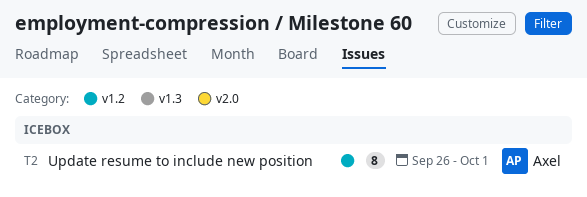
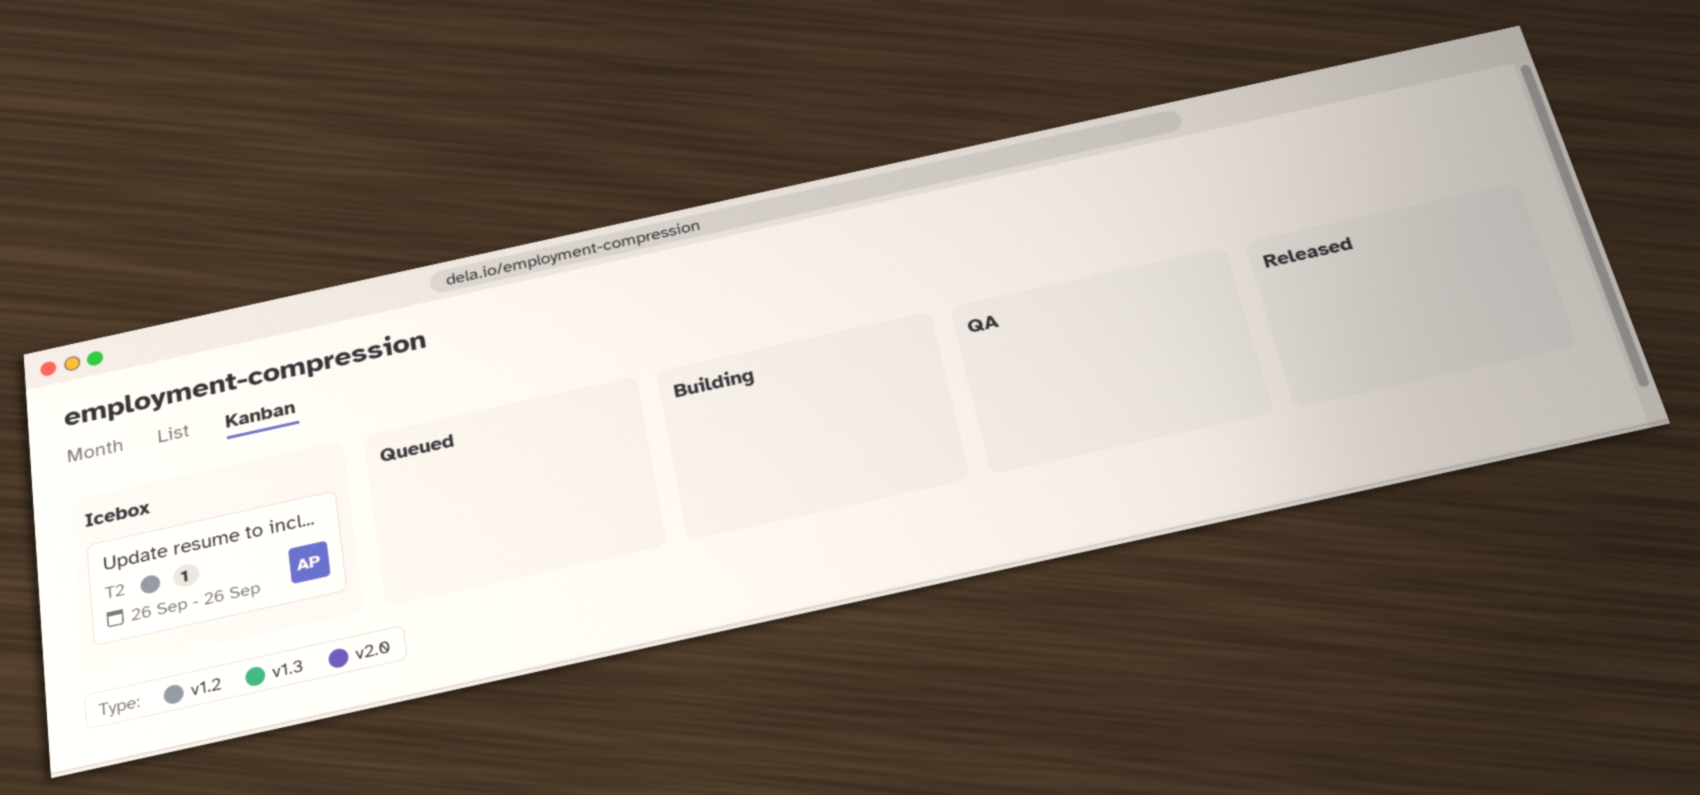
T2, estimate: 8 -> 1
T2, due: Oct 1 -> Sep 26

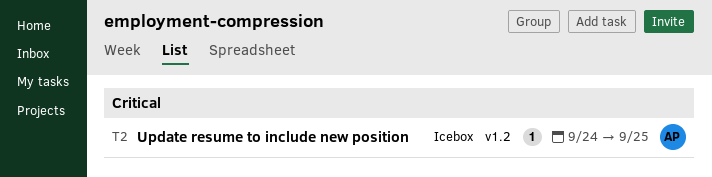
T2, start: Sep 26 -> Sep 24
T2, due: Sep 26 -> Sep 25

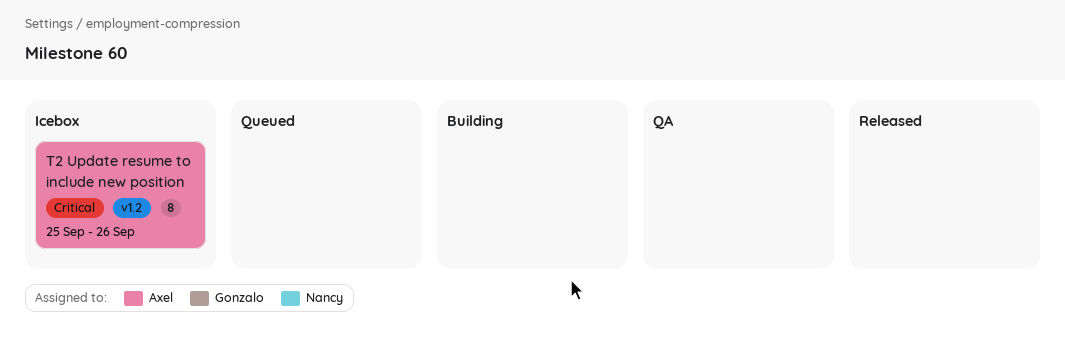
T2, estimate: 1 -> 8
T2, start: Sep 24 -> Sep 25
T2, due: Sep 25 -> Sep 26

